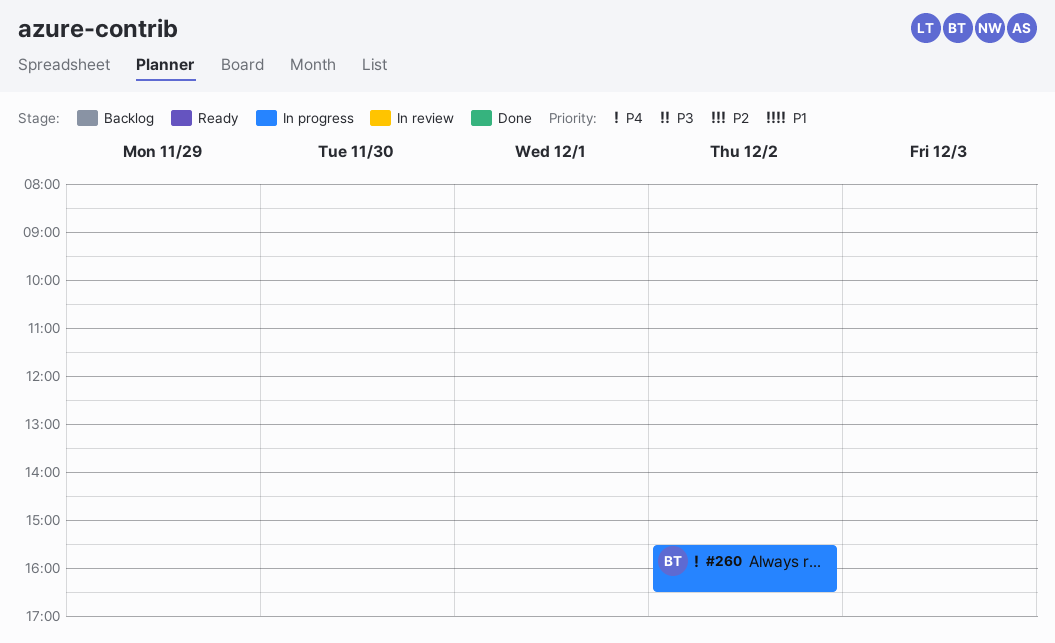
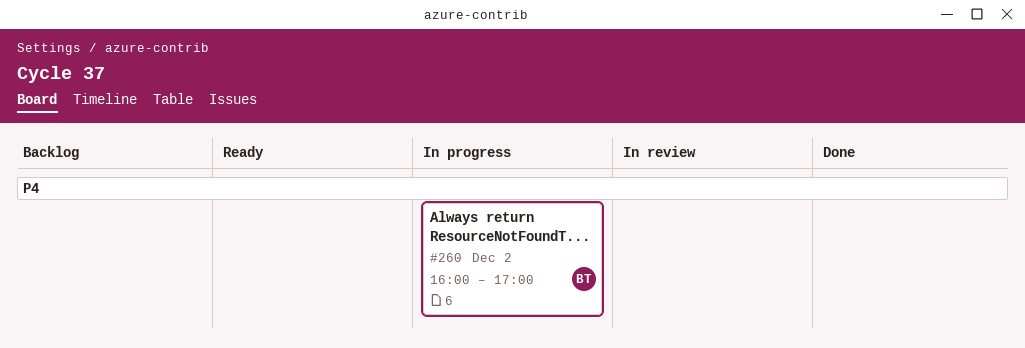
#260, begins: 15:30 -> 16:00
#260, ends: 16:30 -> 17:00

